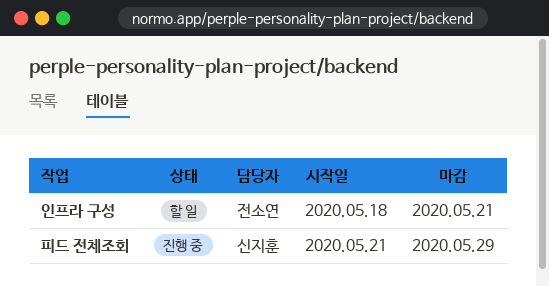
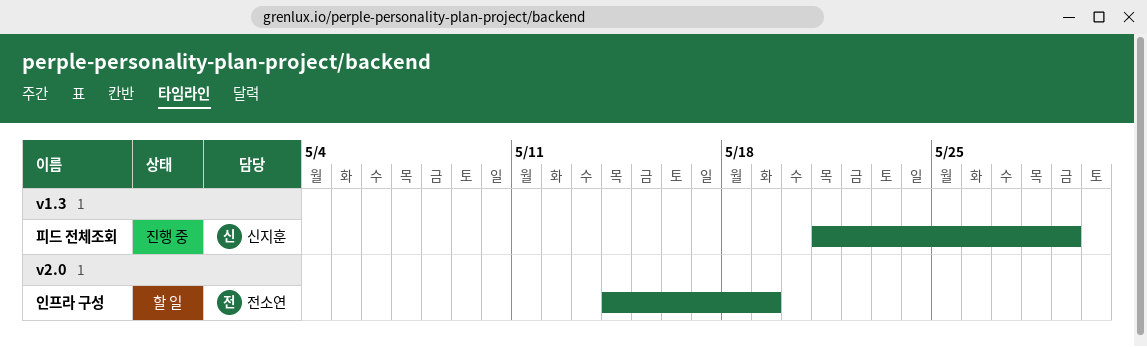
인프라 구성, start: May 18 -> May 14
인프라 구성, due: May 21 -> May 19

